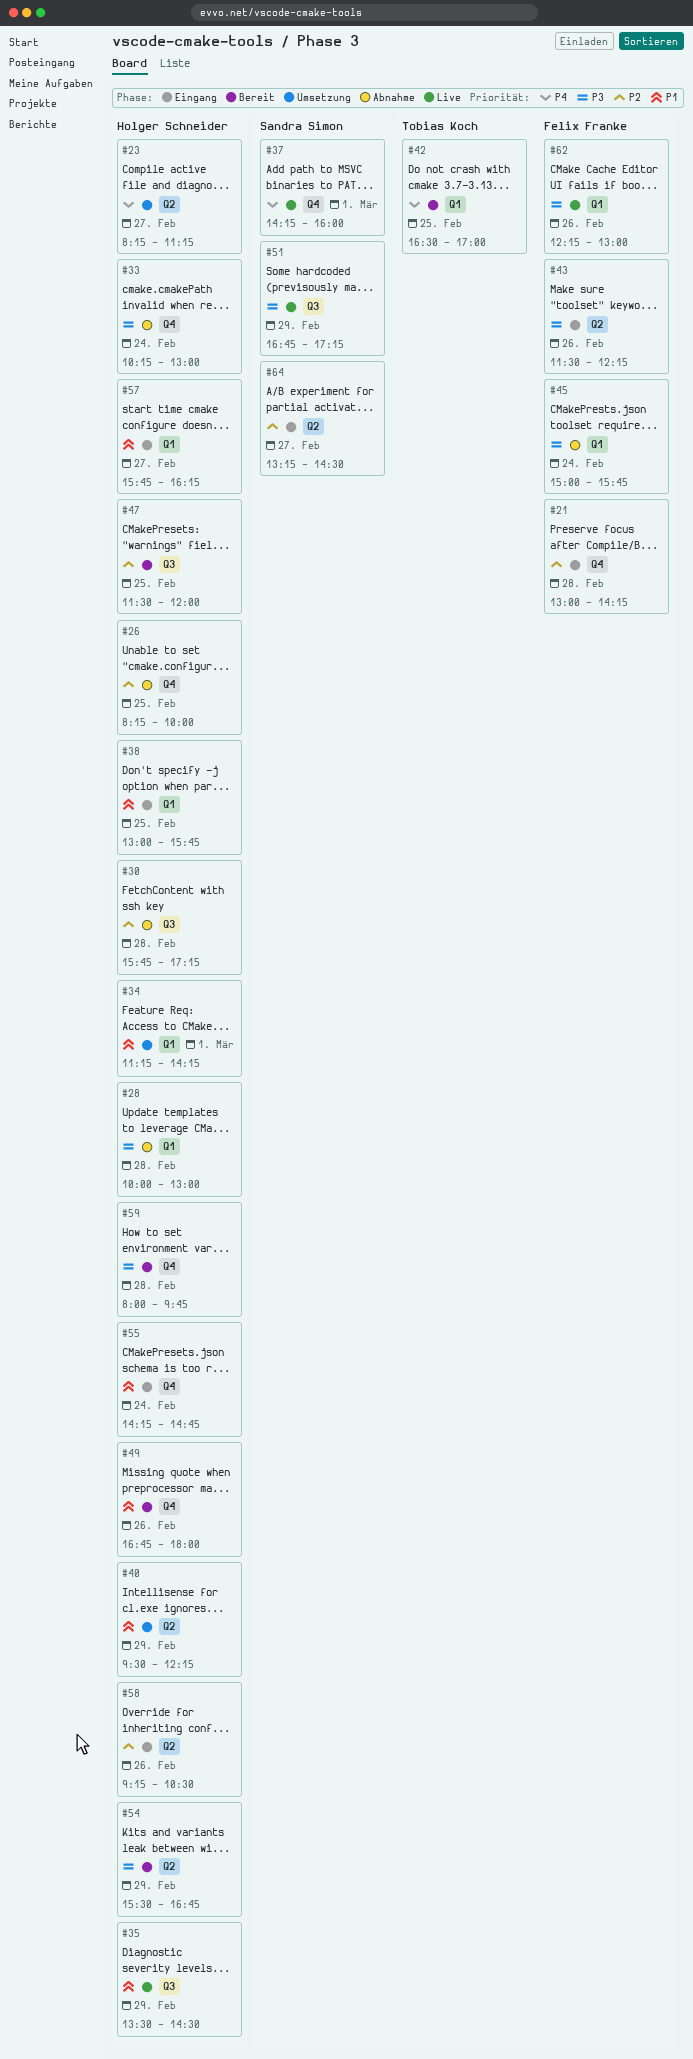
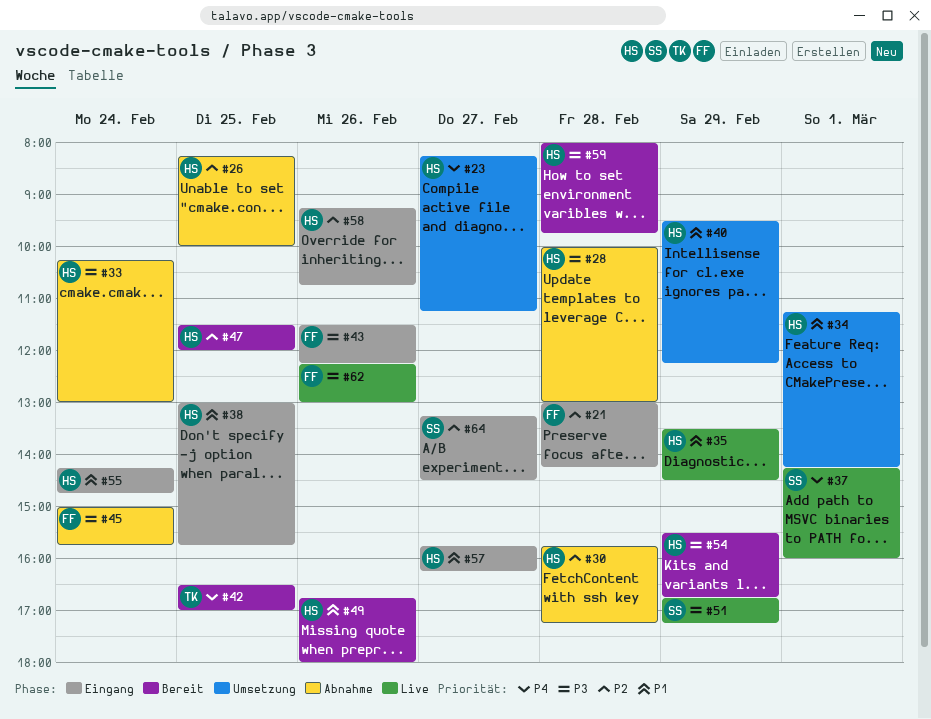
#58, ends: 10:30 -> 10:45

